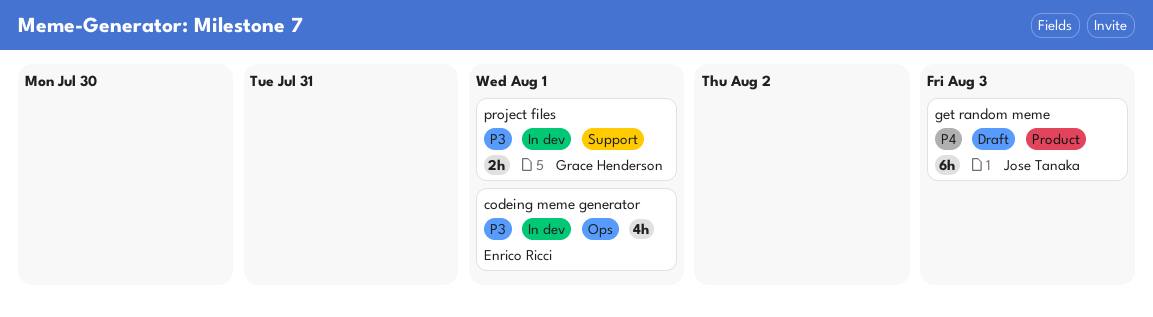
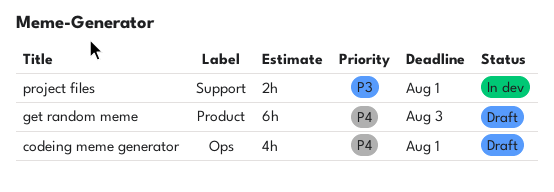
codeing meme generator, status: In dev -> Draft
codeing meme generator, priority: P3 -> P4

